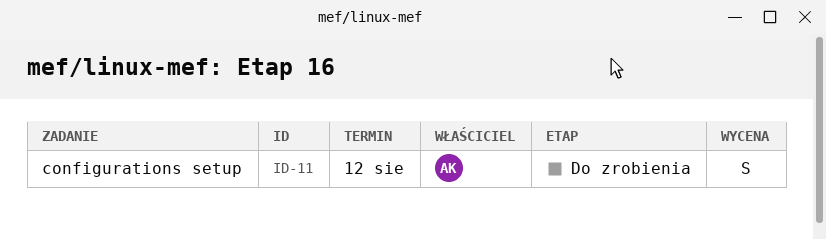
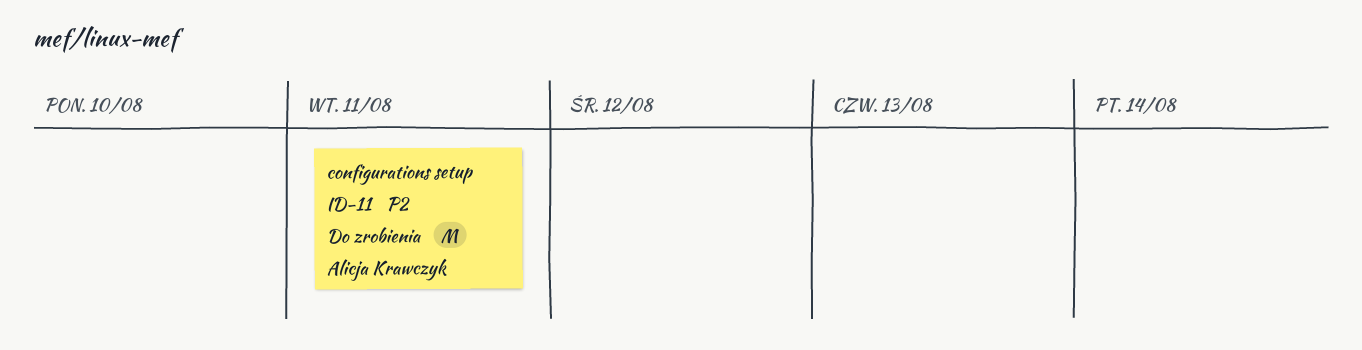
ID-11, estimate: S -> M
ID-11, due: Aug 12 -> Aug 11

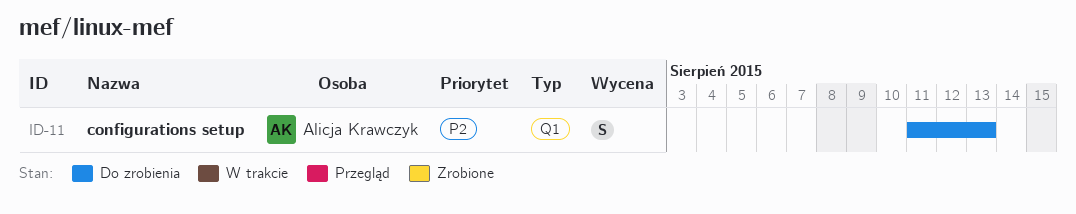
ID-11, estimate: M -> S
ID-11, due: Aug 11 -> Aug 13

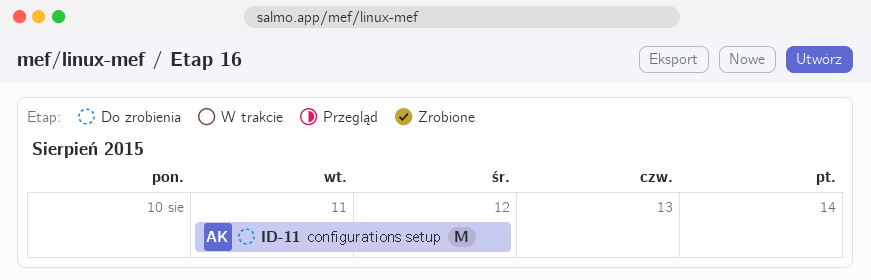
ID-11, estimate: S -> M
ID-11, due: Aug 13 -> Aug 12

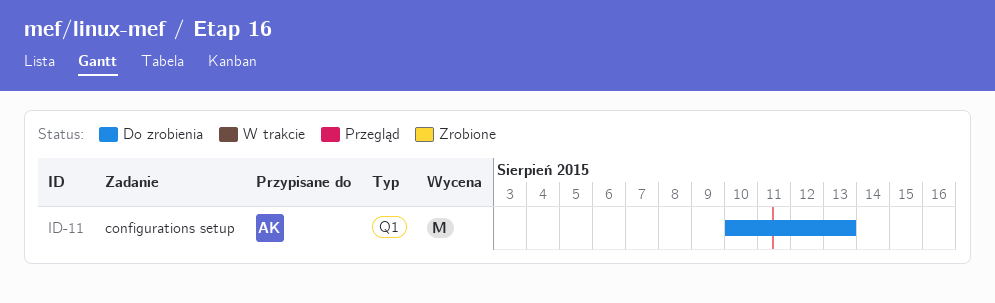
ID-11, start: Aug 11 -> Aug 10
ID-11, due: Aug 12 -> Aug 13

